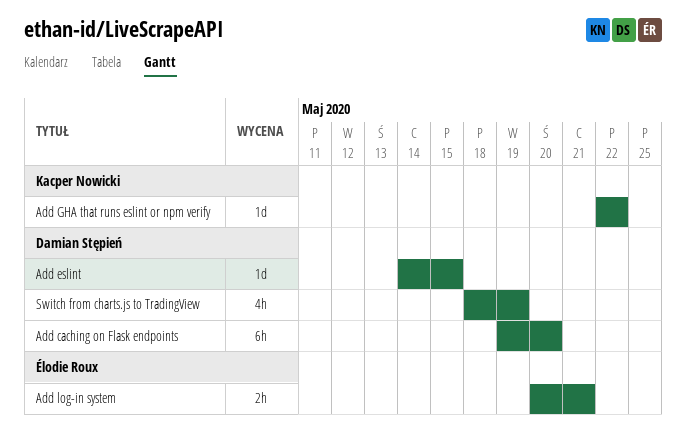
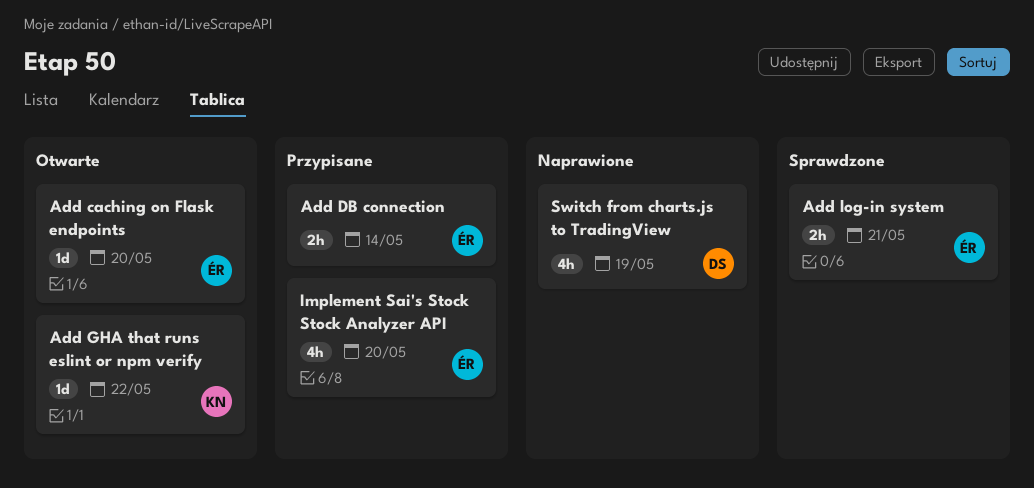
Add caching on Flask endpoints, owner: Damian Stępień -> Élodie Roux
Add caching on Flask endpoints, estimate: 6h -> 1d
Add DB connection: none -> present
Add eslint: present -> none
Implement Sai's Stock Stock Analyzer API: none -> present

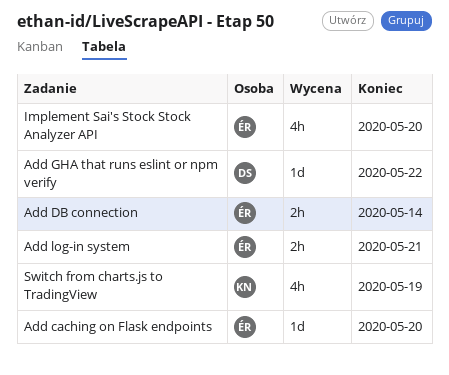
Add GHA that runs eslint or npm verify, owner: KN -> DS
Switch from charts.js to TradingView, owner: DS -> KN

